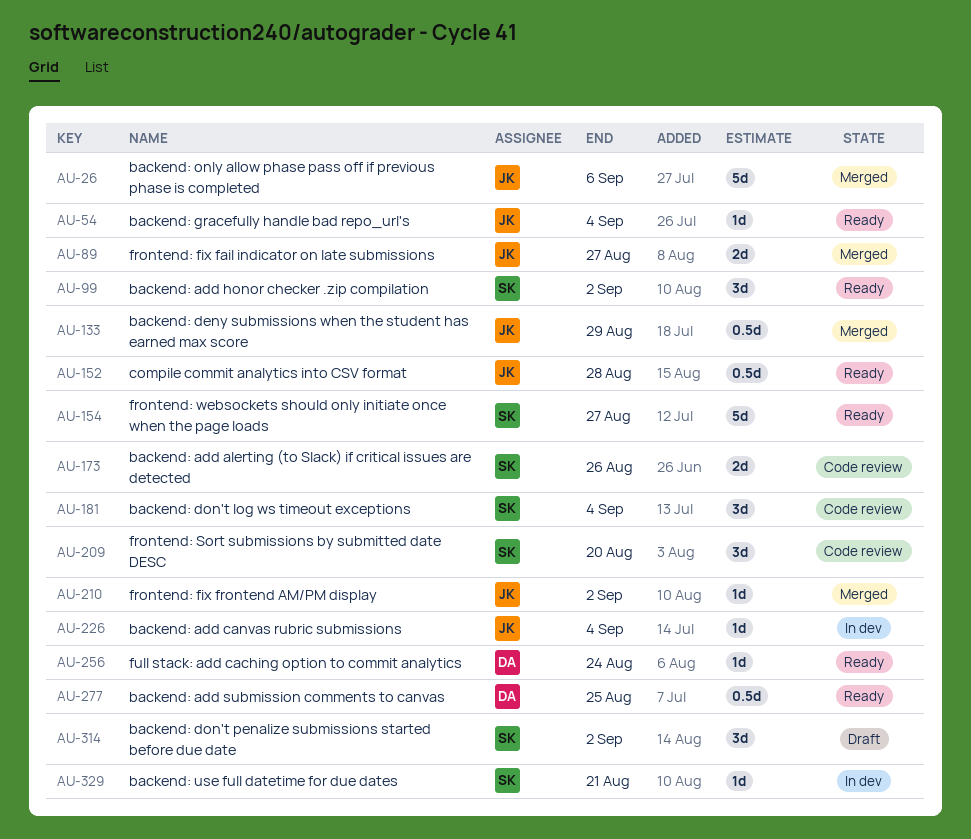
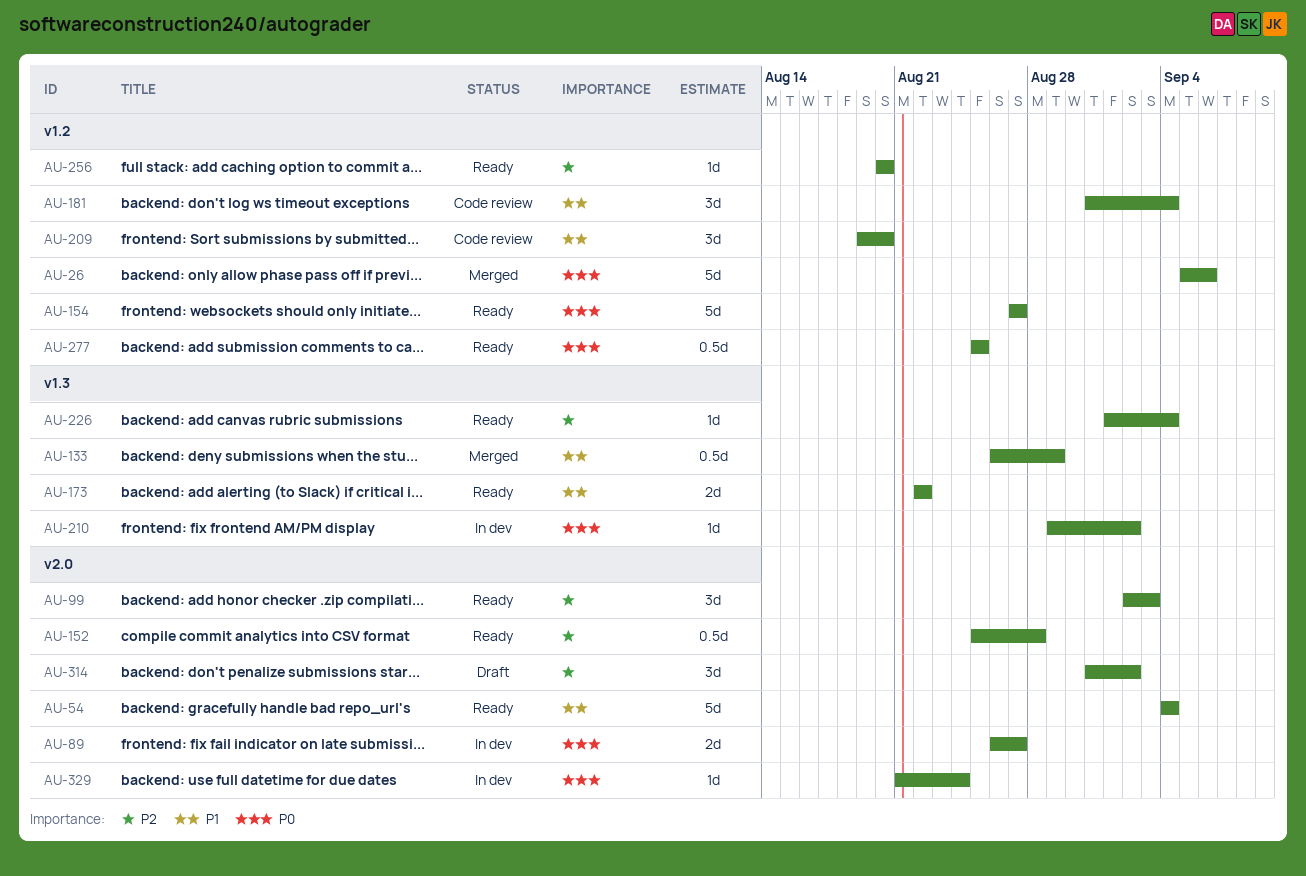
AU-54, estimate: 1d -> 5d
AU-89, status: Merged -> In dev
AU-99, due: Sep 2 -> Sep 3
AU-173, status: Code review -> Ready
AU-173, due: Aug 26 -> Aug 22
AU-210, status: Merged -> In dev
AU-226, status: In dev -> Ready
AU-256, due: Aug 24 -> Aug 20
AU-329, due: Aug 21 -> Aug 24

